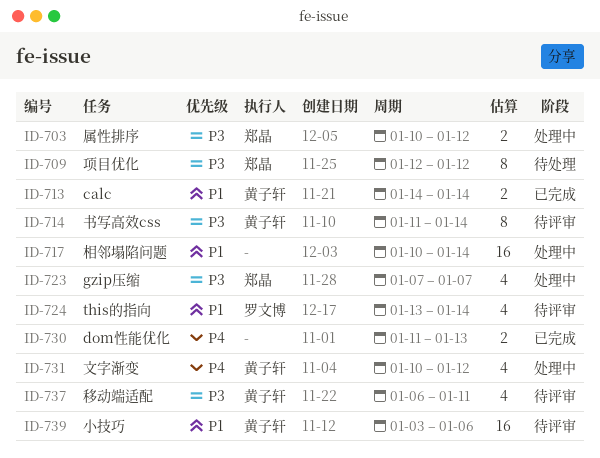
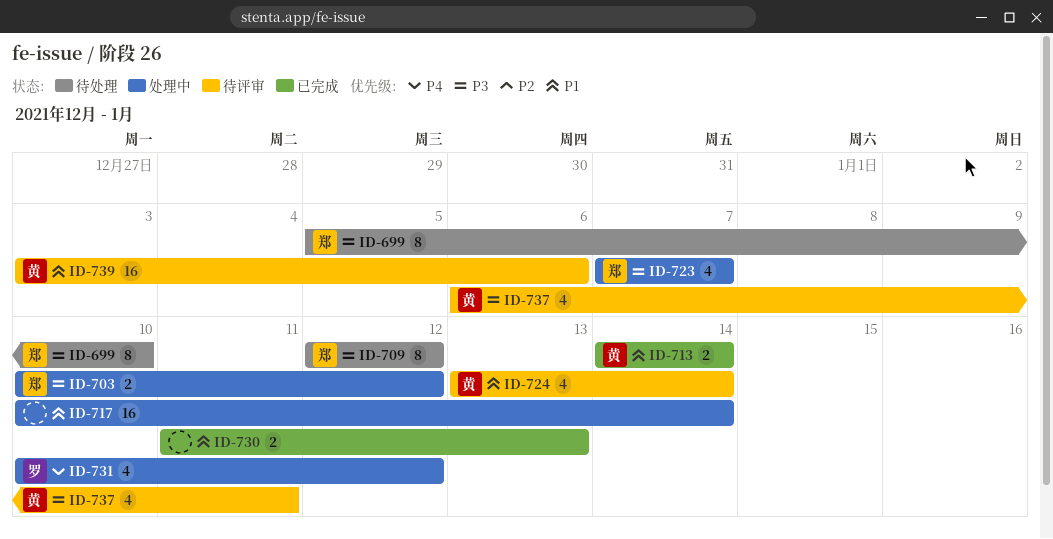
ID-699: none -> present
ID-714: present -> none
ID-724, owner: 罗文博 -> 黄子轩
ID-730, priority: P4 -> P1
ID-731, owner: 黄子轩 -> 罗文博

